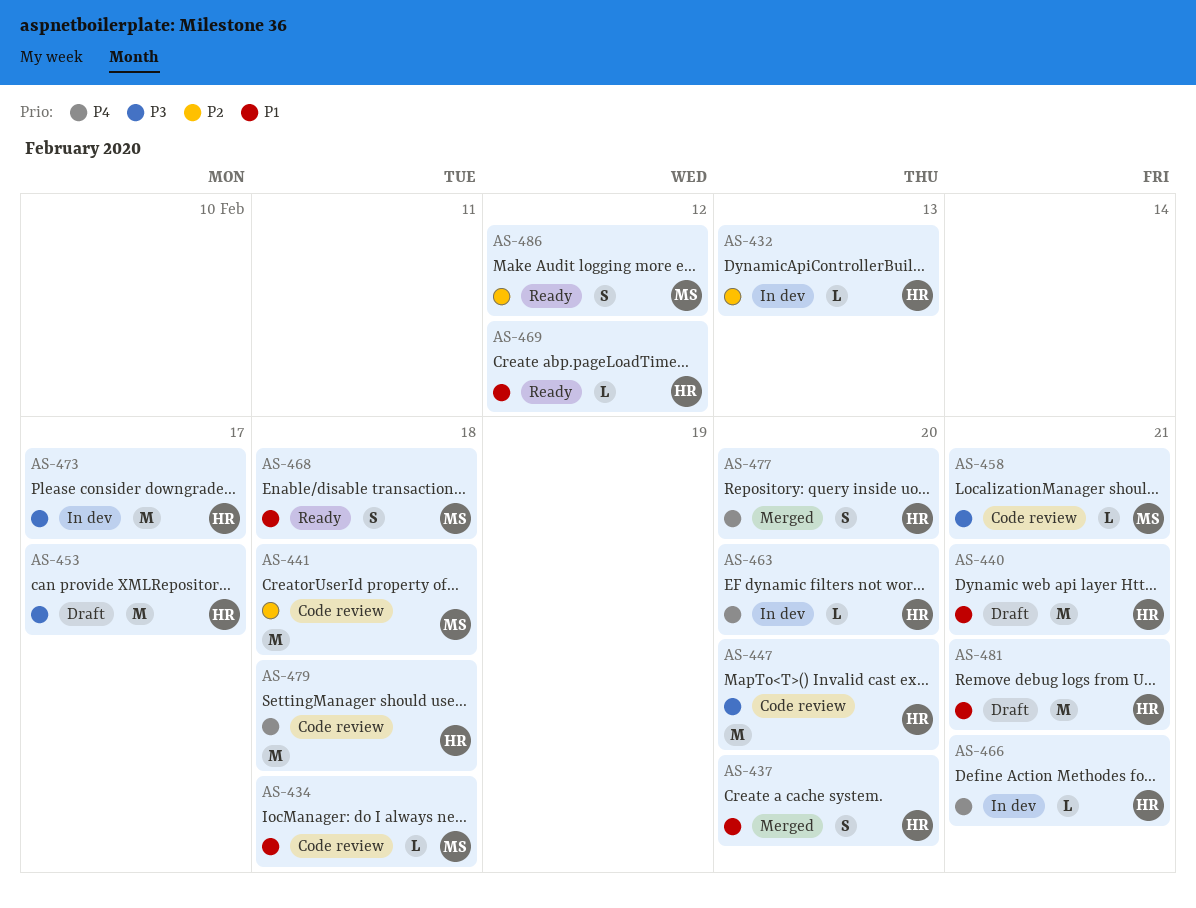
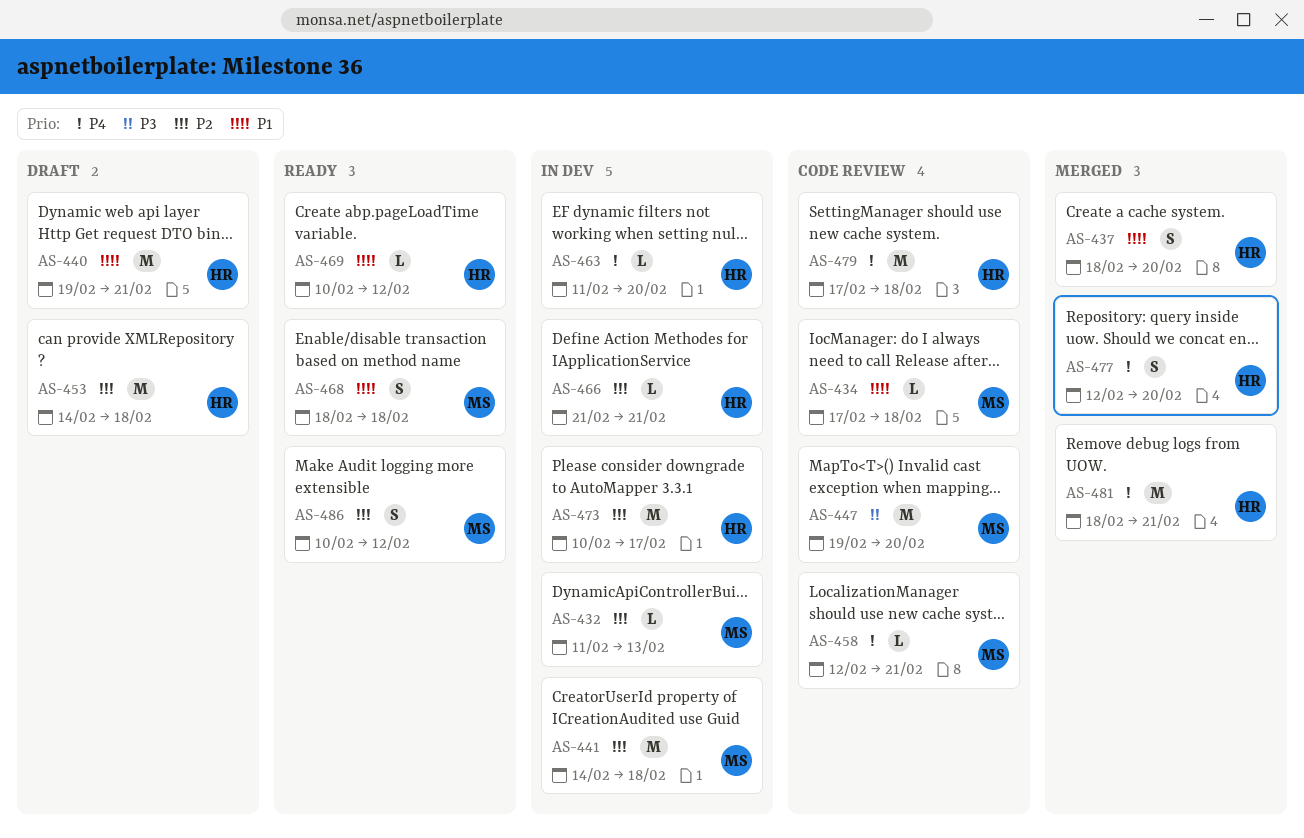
AS-432, owner: HR -> MS
AS-441, status: Code review -> In dev
AS-447, owner: HR -> MS
AS-453, priority: P3 -> P2
AS-453, due: Feb 17 -> Feb 18
AS-458, priority: P3 -> P4
AS-466, priority: P4 -> P2
AS-473, priority: P3 -> P2
AS-481, status: Draft -> Merged
AS-481, priority: P1 -> P4

